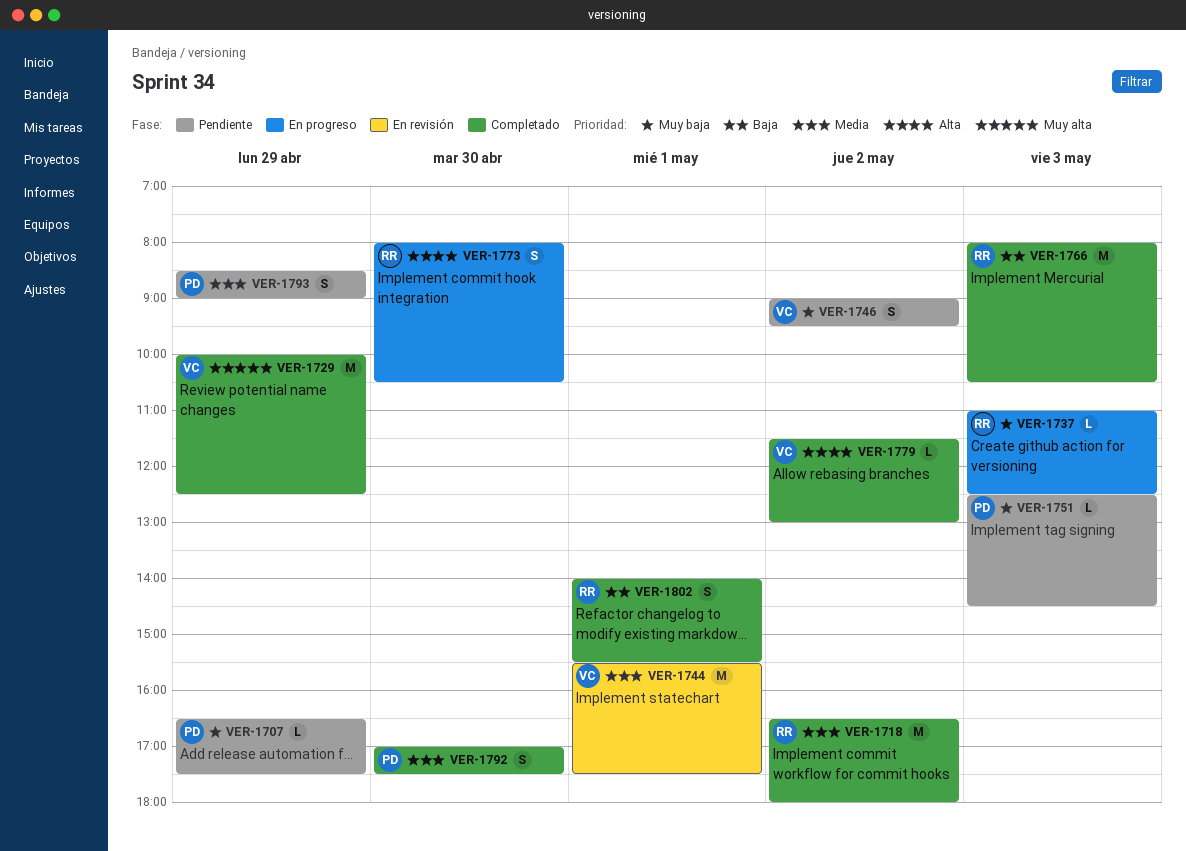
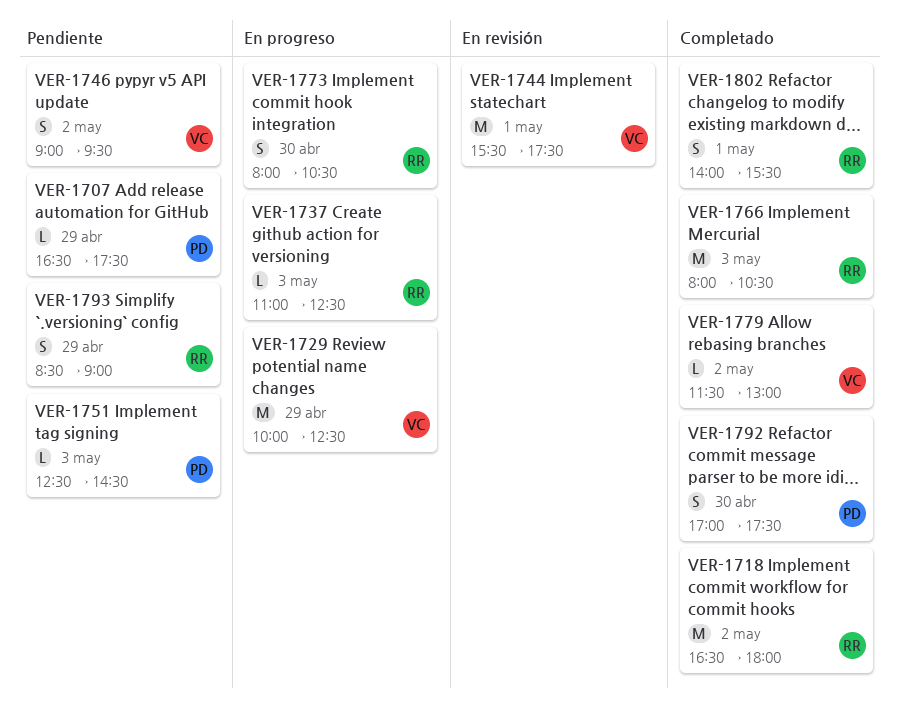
VER-1729, status: Completado -> En progreso
VER-1793, owner: PD -> RR

